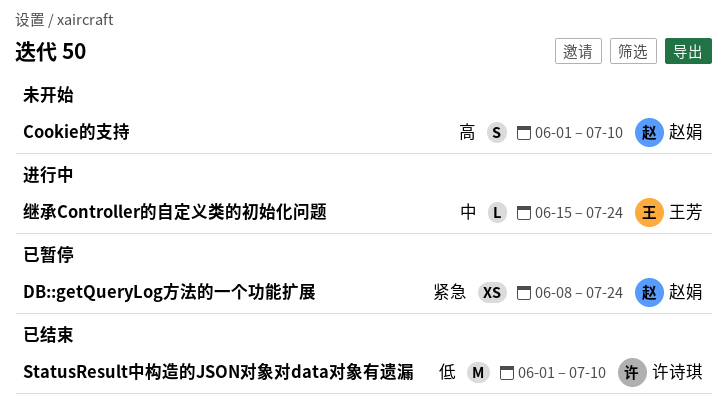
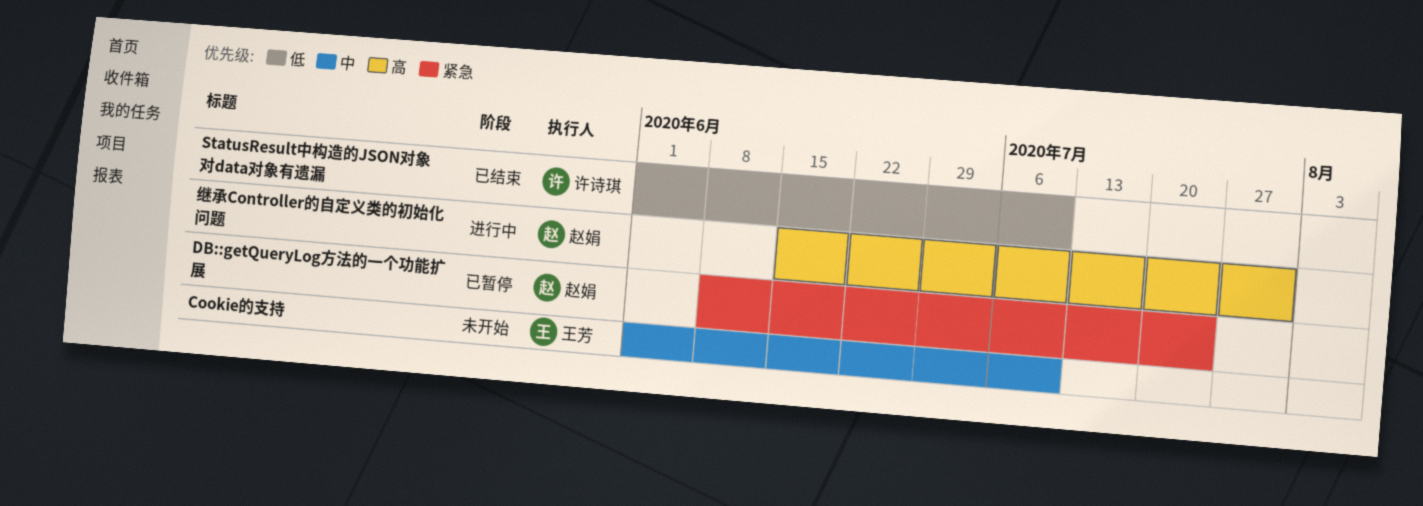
Cookie的支持, owner: 赵娟 -> 王芳
Cookie的支持, priority: 高 -> 中
继承Controller的自定义类的初始化问题, owner: 王芳 -> 赵娟
继承Controller的自定义类的初始化问题, priority: 中 -> 高
继承Controller的自定义类的初始化问题, due: Jul 24 -> Jul 31

